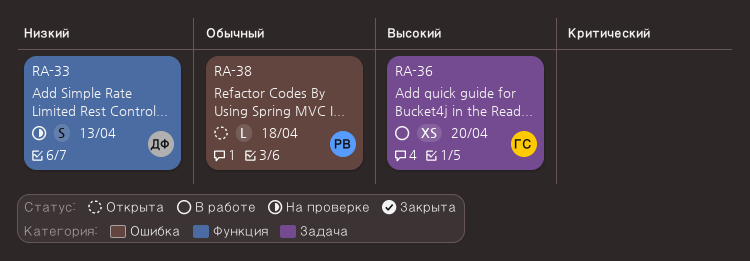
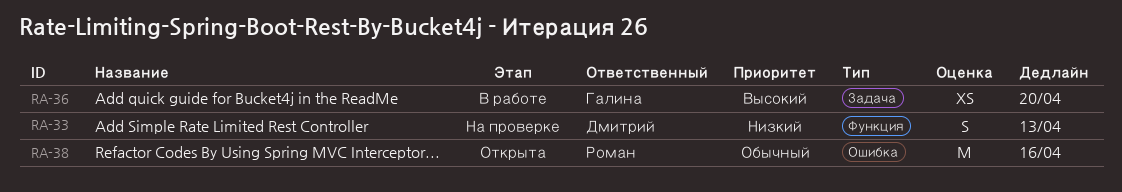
RA-38, estimate: L -> M
RA-38, due: Apr 18 -> Apr 16

